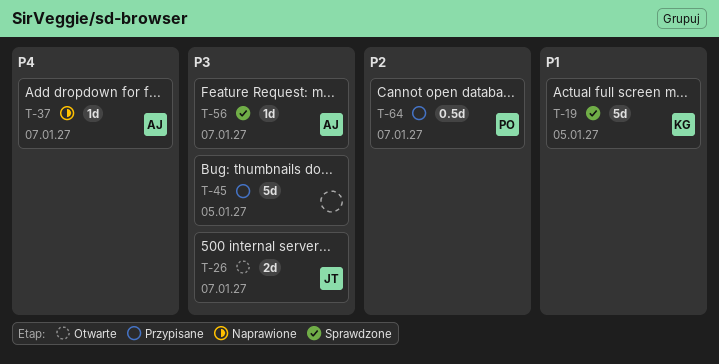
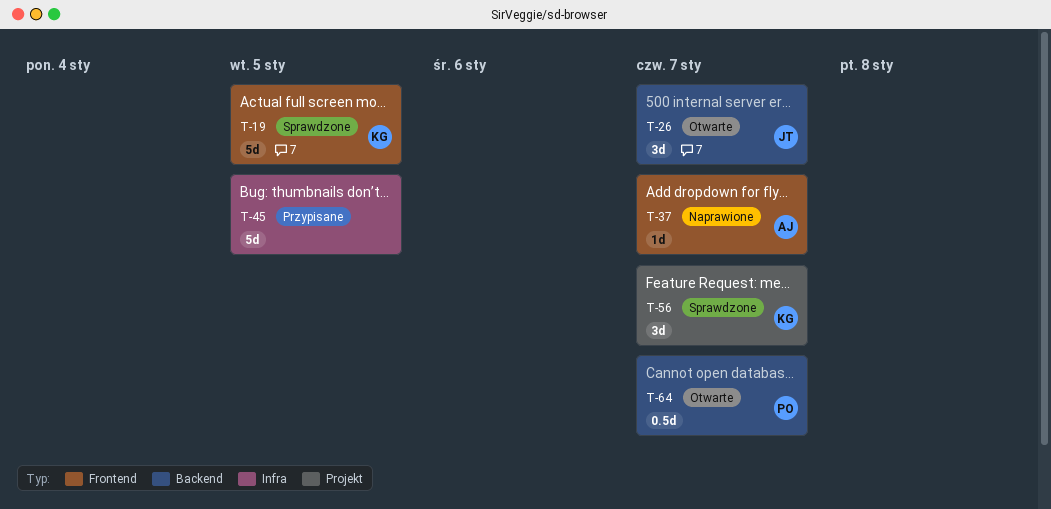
T-26, estimate: 2d -> 3d
T-56, owner: AJ -> KG
T-56, estimate: 1d -> 3d
T-64, status: Przypisane -> Otwarte

